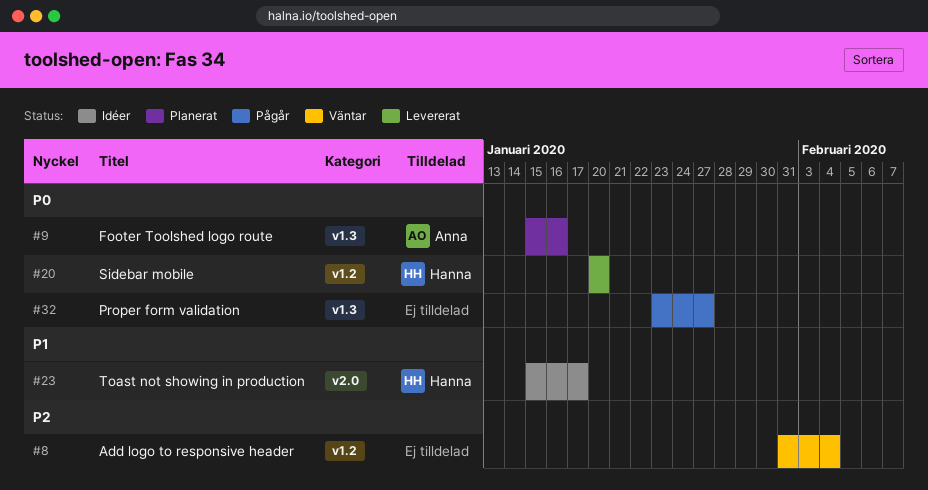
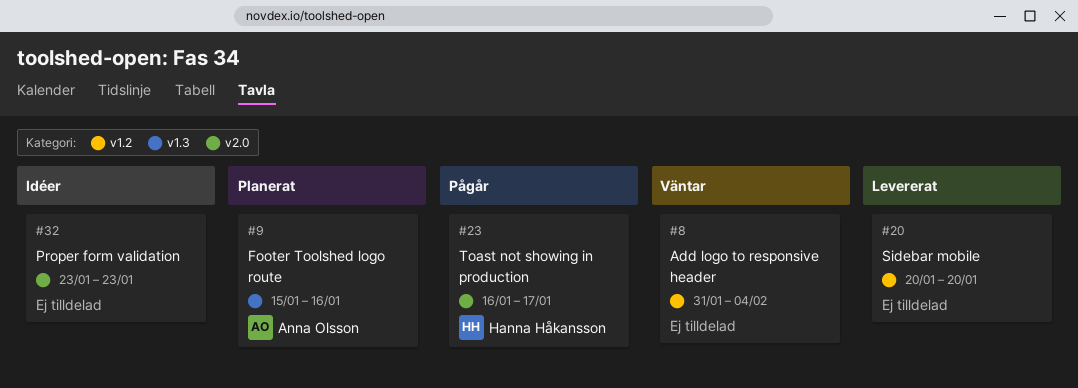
#20, owner: Hanna Håkansson -> none
#23, status: Idéer -> Pågår
#23, start: Jan 15 -> Jan 16
#32, status: Pågår -> Idéer
#32, label: v1.3 -> v2.0
#32, due: Jan 27 -> Jan 23

